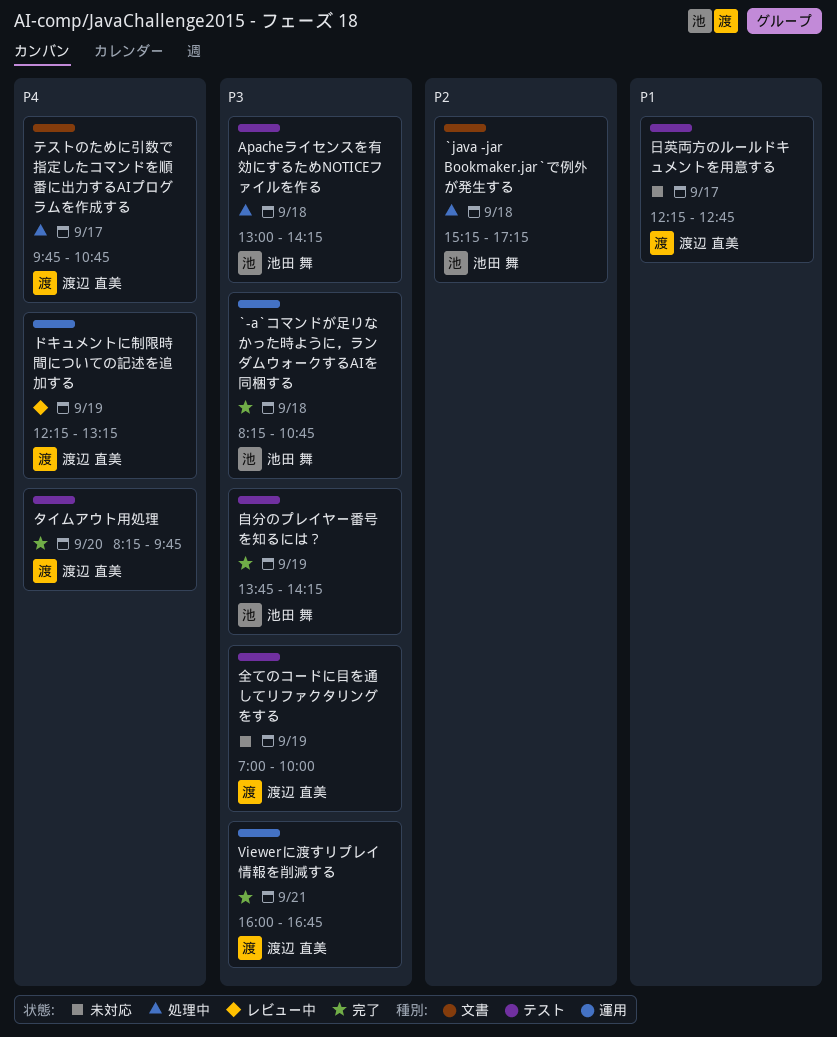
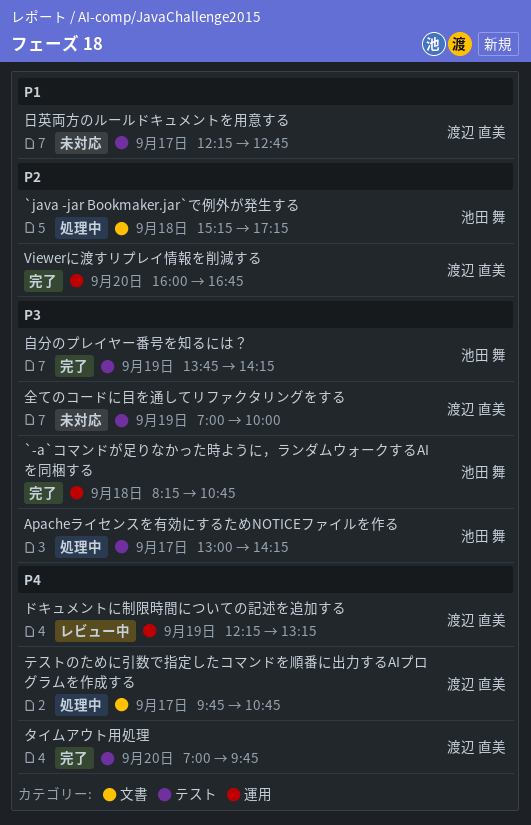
Apacheライセンスを有効にするためNOTICEファイルを作る, day: Sep 18 -> Sep 17
Viewerに渡すリプレイ情報を削減する, priority: P3 -> P2
Viewerに渡すリプレイ情報を削減する, day: Sep 21 -> Sep 20
タイムアウト用処理, begins: 08:15 -> 07:00

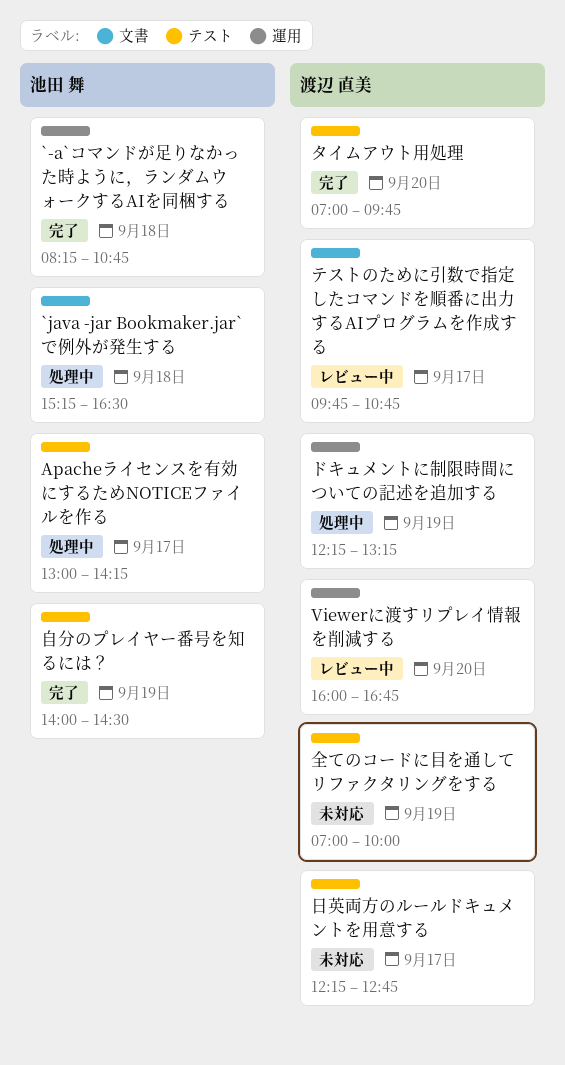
`java -jar Bookmaker.jar`で例外が発生する, ends: 17:15 -> 16:30
Viewerに渡すリプレイ情報を削減する, status: 完了 -> レビュー中
テストのために引数で指定したコマンドを順番に出力するAIプログラムを作成する, status: 処理中 -> レビュー中
ドキュメントに制限時間についての記述を追加する, status: レビュー中 -> 処理中
自分のプレイヤー番号を知るには？, begins: 13:45 -> 14:00
自分のプレイヤー番号を知るには？, ends: 14:15 -> 14:30

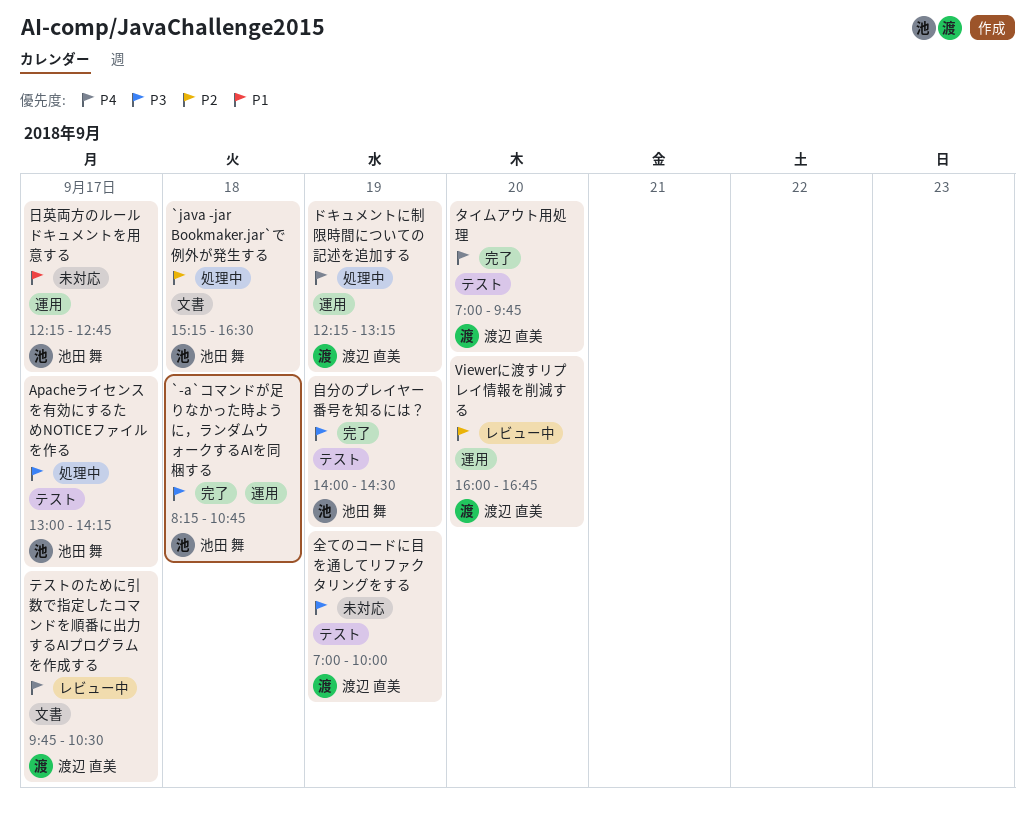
テストのために引数で指定したコマンドを順番に出力するAIプログラムを作成する, ends: 10:45 -> 10:30
日英両方のルールドキュメントを用意する, owner: 渡辺 直美 -> 池田 舞
日英両方のルールドキュメントを用意する, label: テスト -> 運用

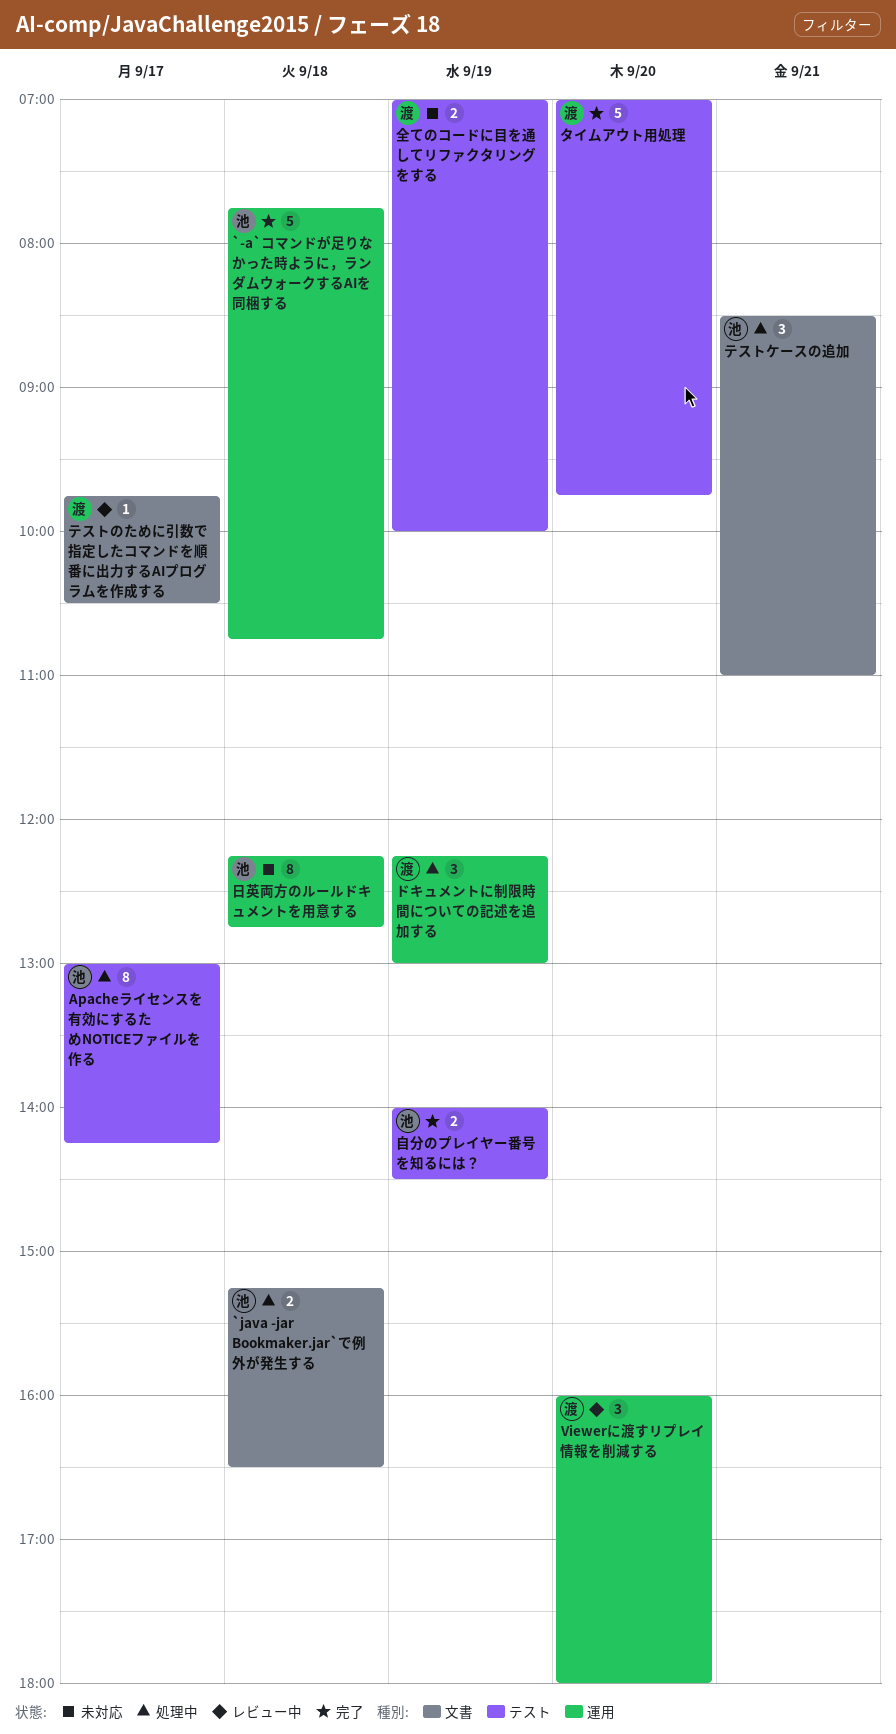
`-a`コマンドが足りなかった時ように，ランダムウォークするAIを同梱する, begins: 08:15 -> 07:45
Viewerに渡すリプレイ情報を削減する, ends: 16:45 -> 18:00
テストケースの追加: none -> present
ドキュメントに制限時間についての記述を追加する, ends: 13:15 -> 13:00
日英両方のルールドキュメントを用意する, day: Sep 17 -> Sep 18

